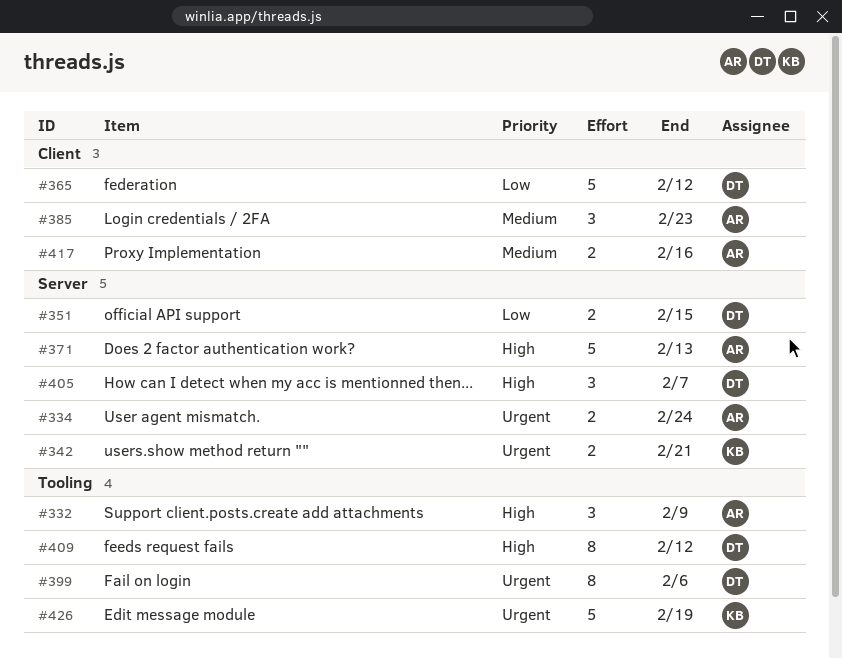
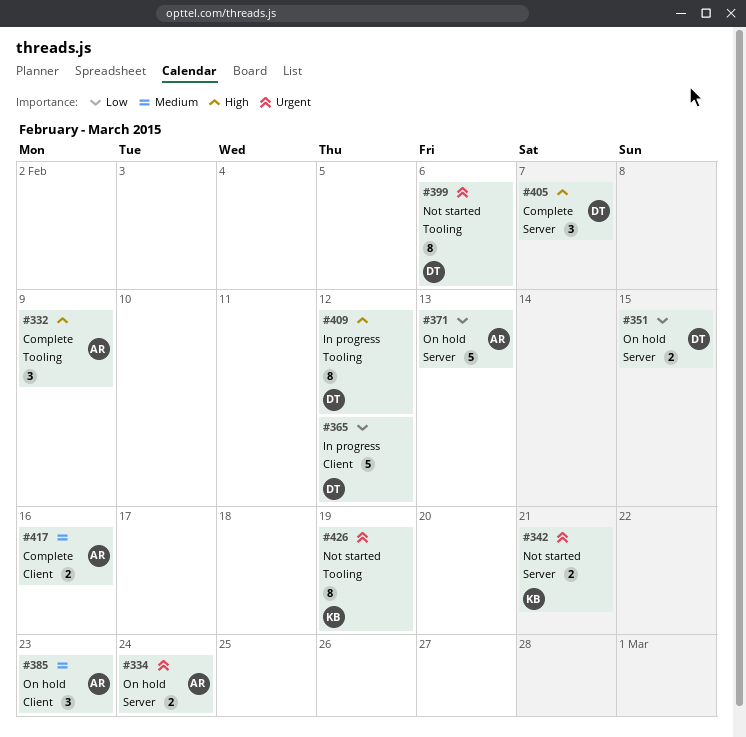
#371, priority: High -> Low
#426, estimate: 5 -> 8

